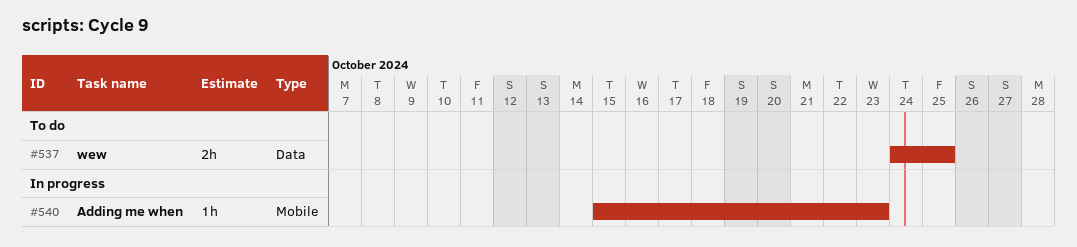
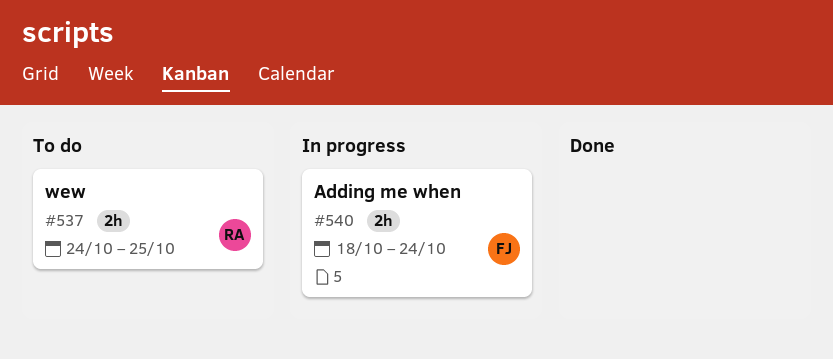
#540, estimate: 1h -> 2h
#540, start: Oct 15 -> Oct 18
#540, due: Oct 23 -> Oct 24

